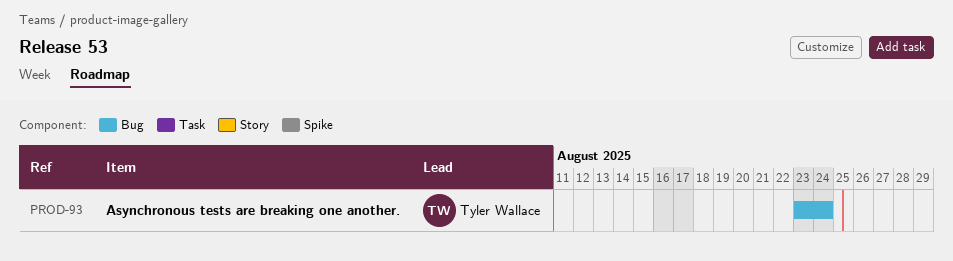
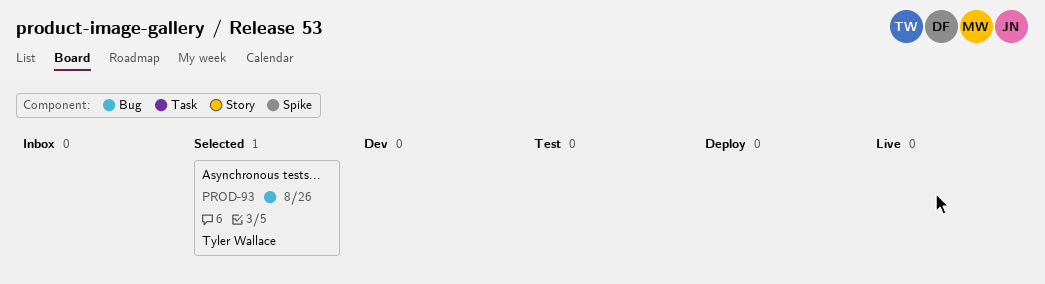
PROD-93, due: Aug 24 -> Aug 26

